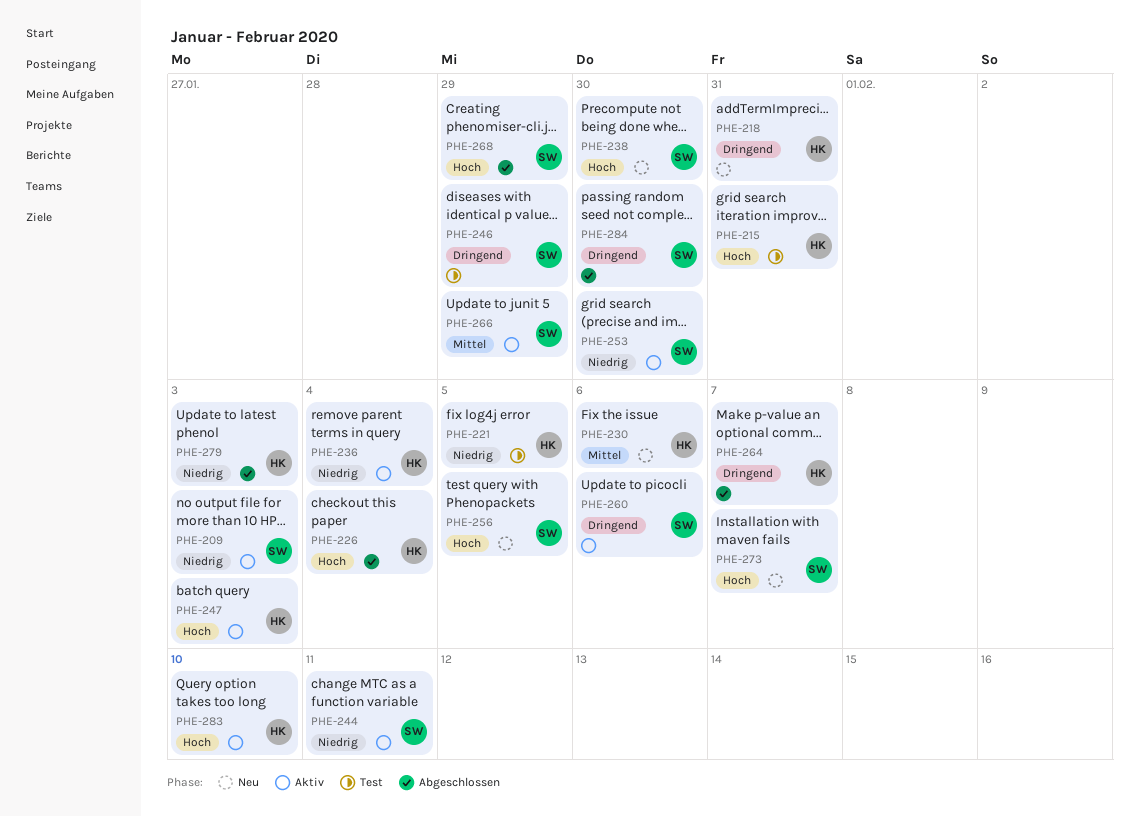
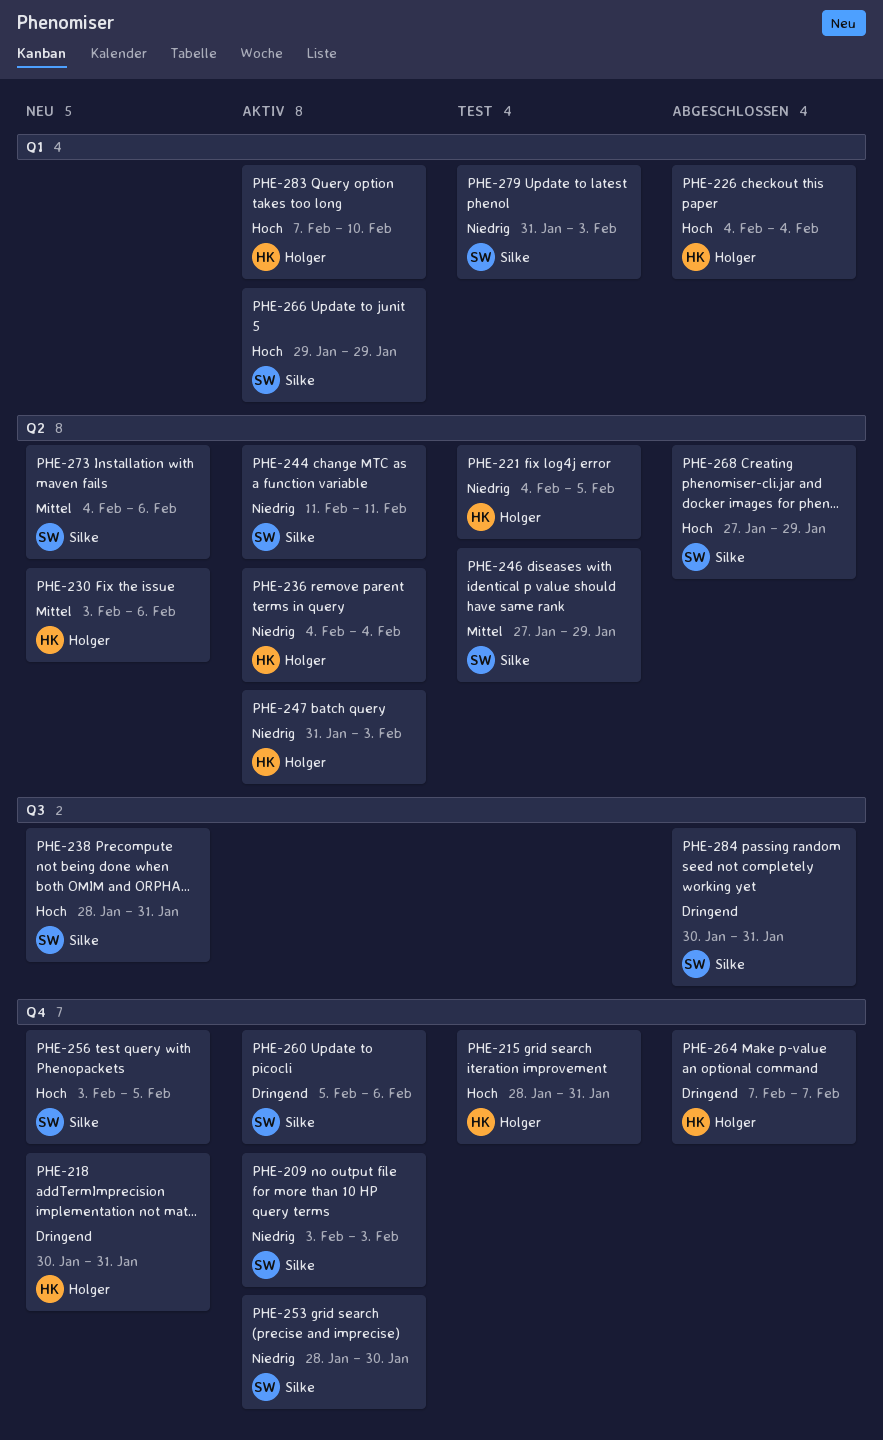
PHE-238, due: Jan 30 -> Jan 31
PHE-246, priority: Dringend -> Mittel
PHE-247, priority: Hoch -> Niedrig
PHE-266, priority: Mittel -> Hoch
PHE-273, priority: Hoch -> Mittel
PHE-273, due: Feb 7 -> Feb 6
PHE-279, status: Abgeschlossen -> Test
PHE-279, owner: Holger -> Silke
PHE-284, due: Jan 30 -> Jan 31

